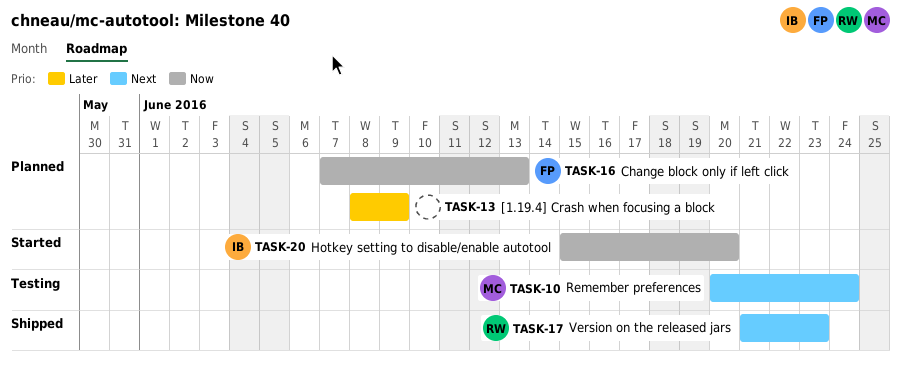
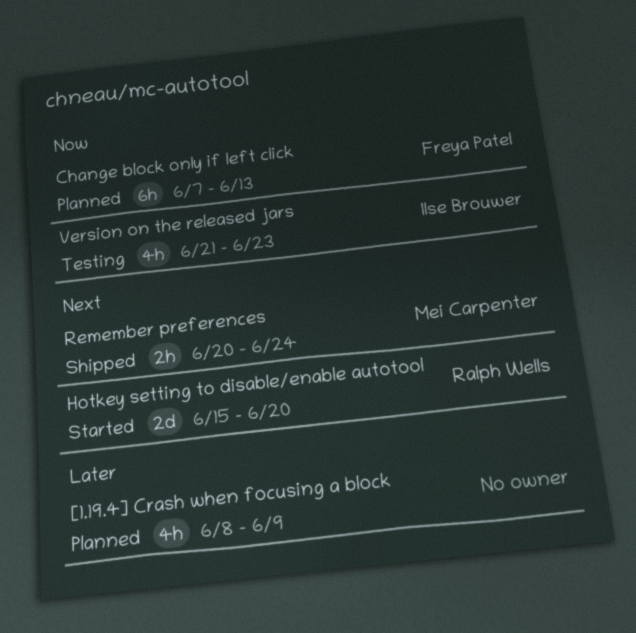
Hotkey setting to disable/enable autotool, owner: Ilse Brouwer -> Ralph Wells
Hotkey setting to disable/enable autotool, priority: Now -> Next
Remember preferences, status: Testing -> Shipped
Version on the released jars, status: Shipped -> Testing
Version on the released jars, owner: Ralph Wells -> Ilse Brouwer
Version on the released jars, priority: Next -> Now

